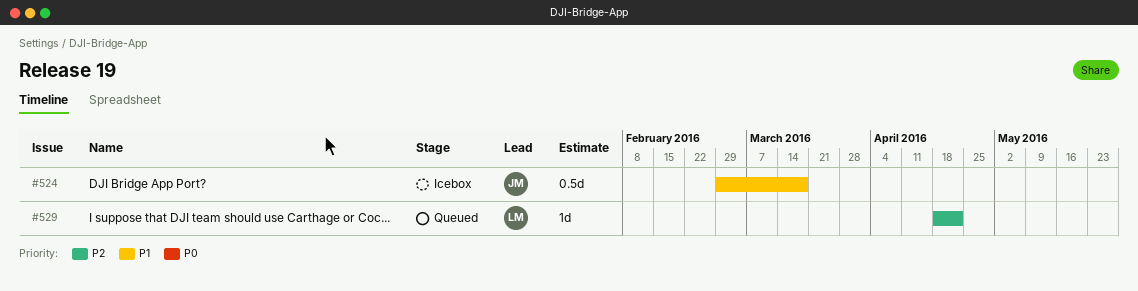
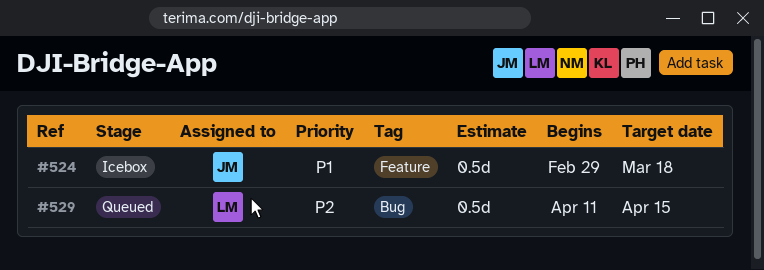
#529, estimate: 1d -> 0.5d
#529, start: Apr 18 -> Apr 11
#529, due: Apr 22 -> Apr 15

